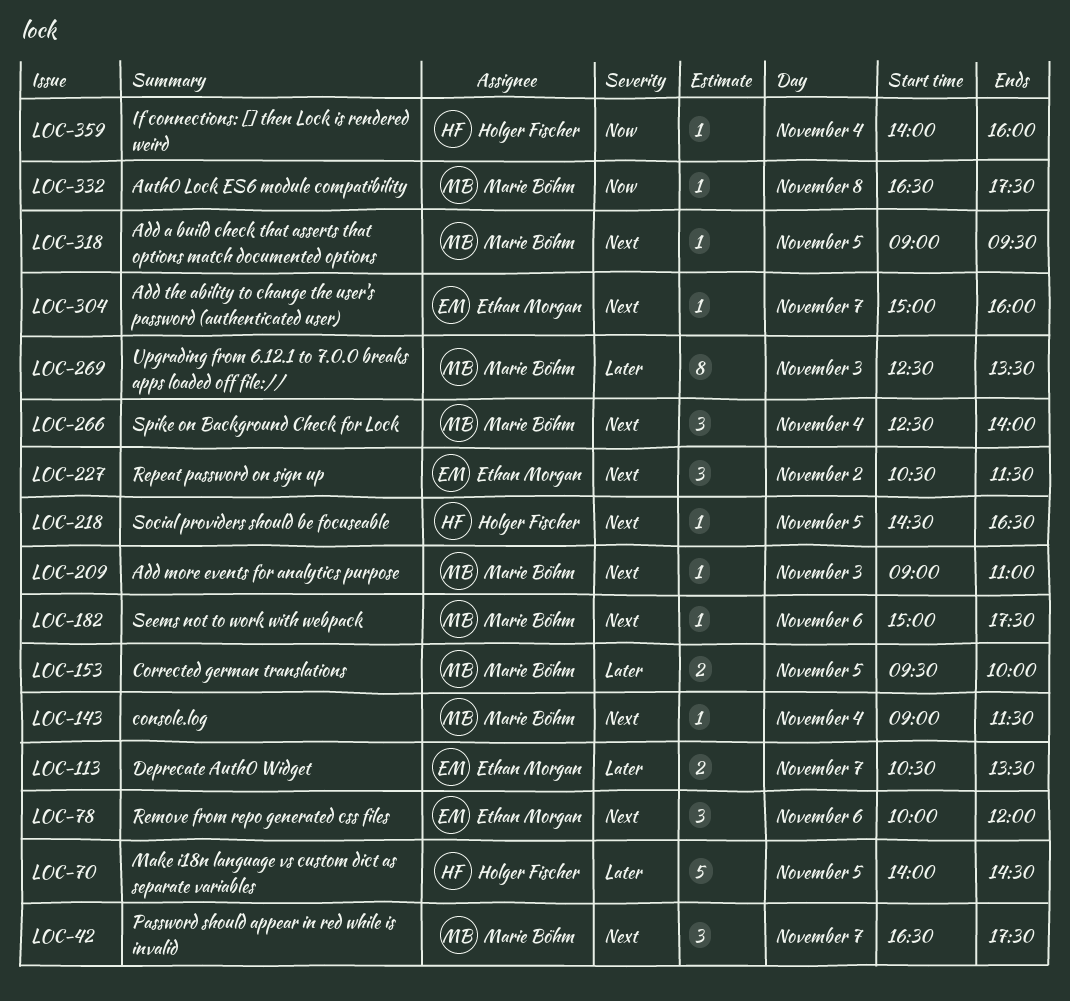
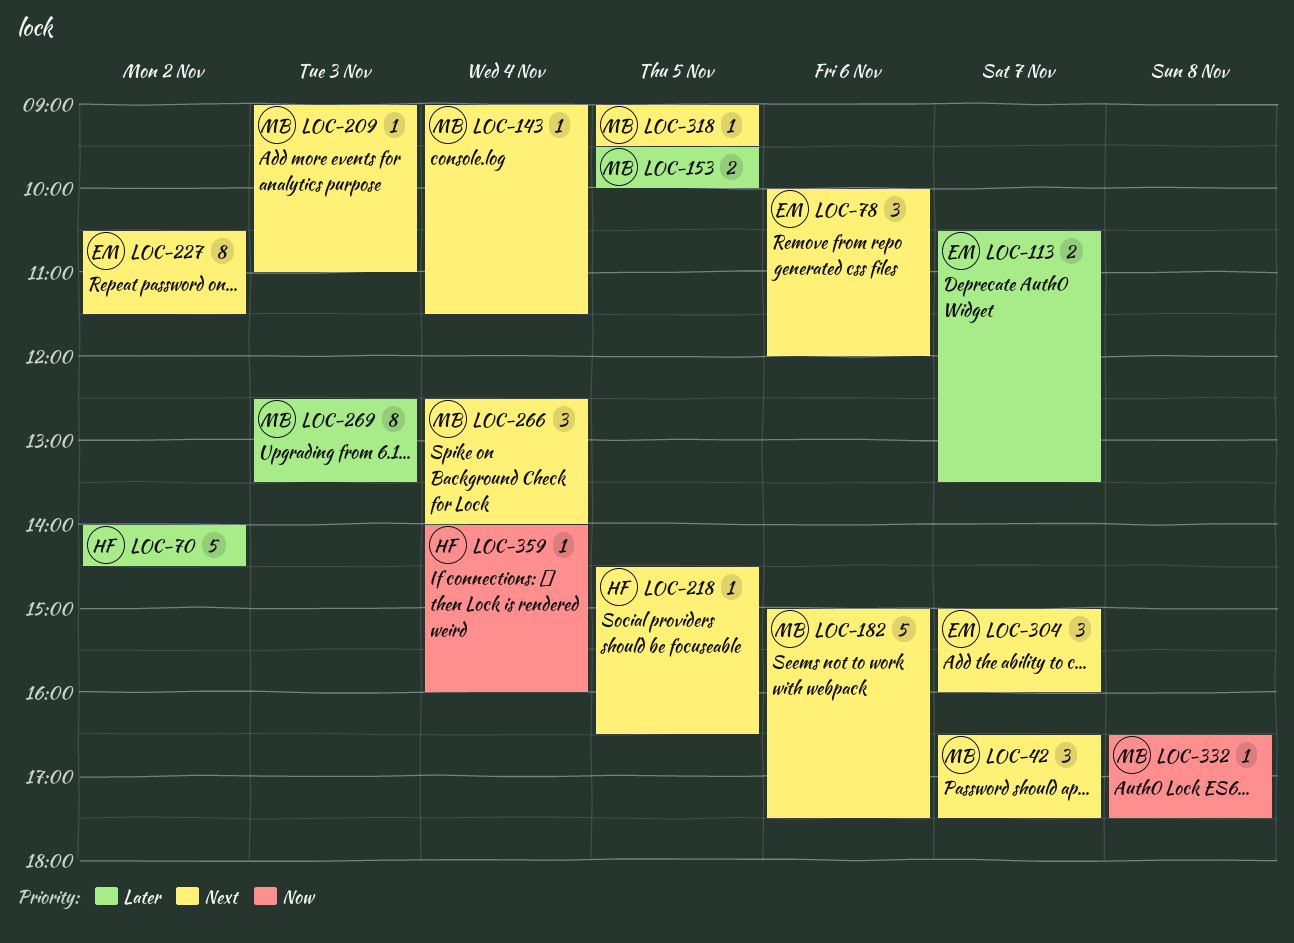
LOC-70, day: Nov 5 -> Nov 2
LOC-182, estimate: 1 -> 5
LOC-227, estimate: 3 -> 8
LOC-304, estimate: 1 -> 3

